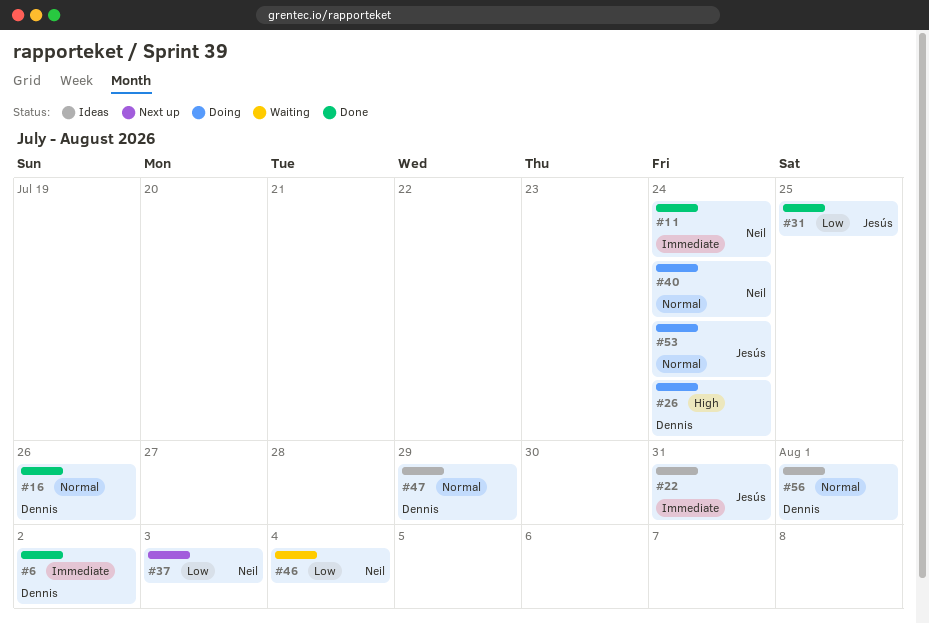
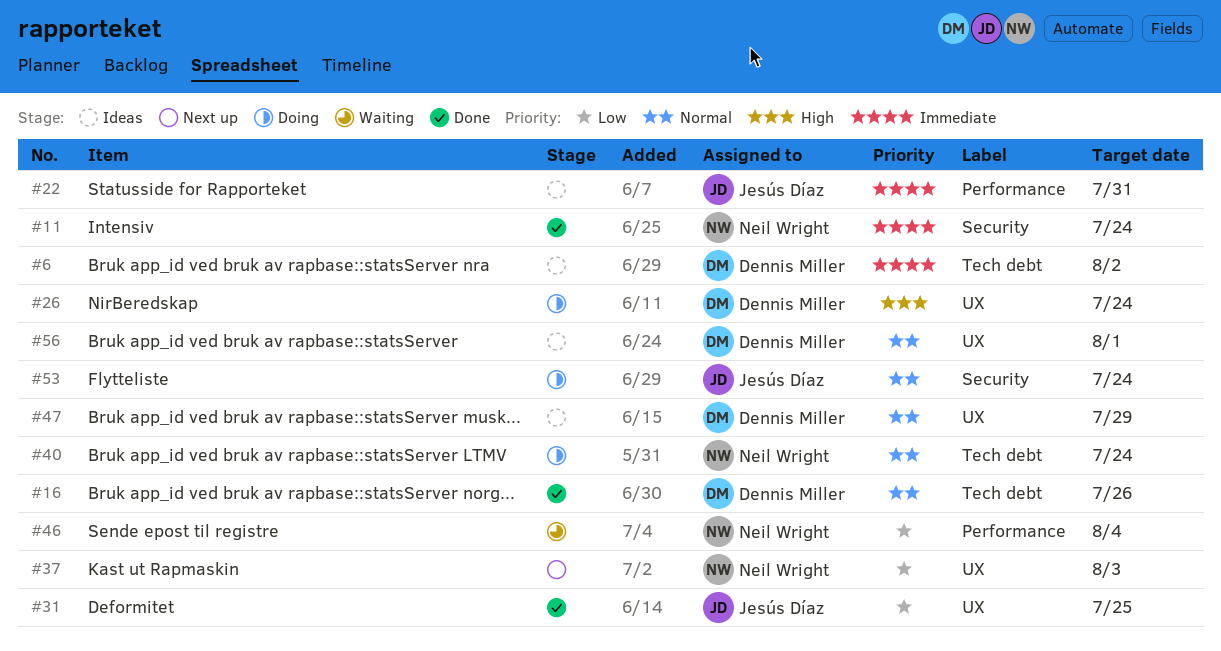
#6, status: Done -> Ideas

